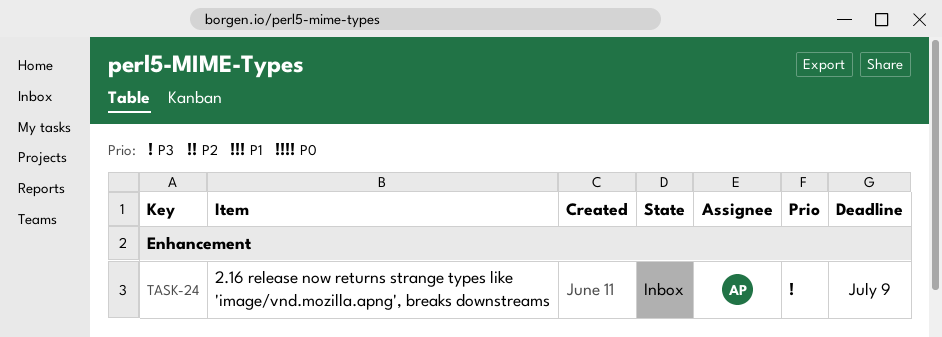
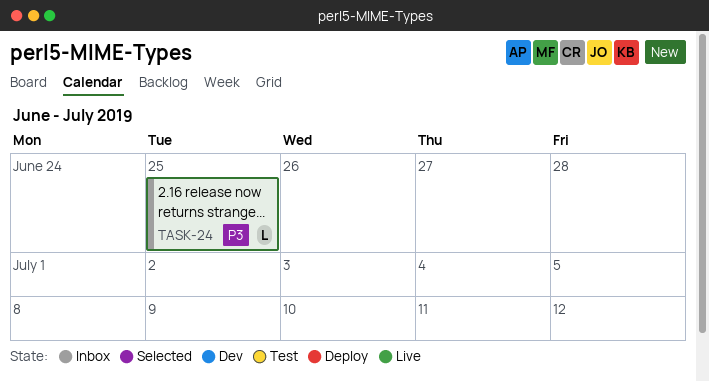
TASK-24, due: Jul 9 -> Jun 25

